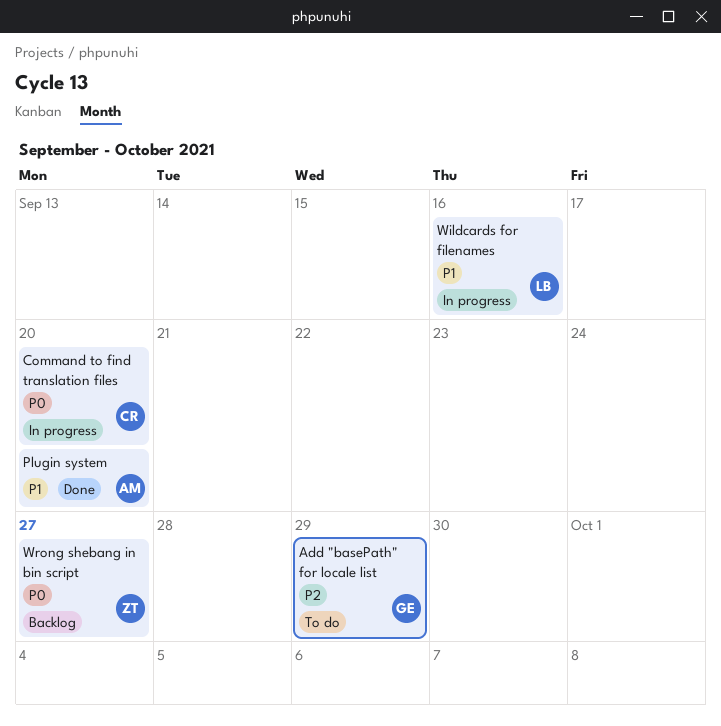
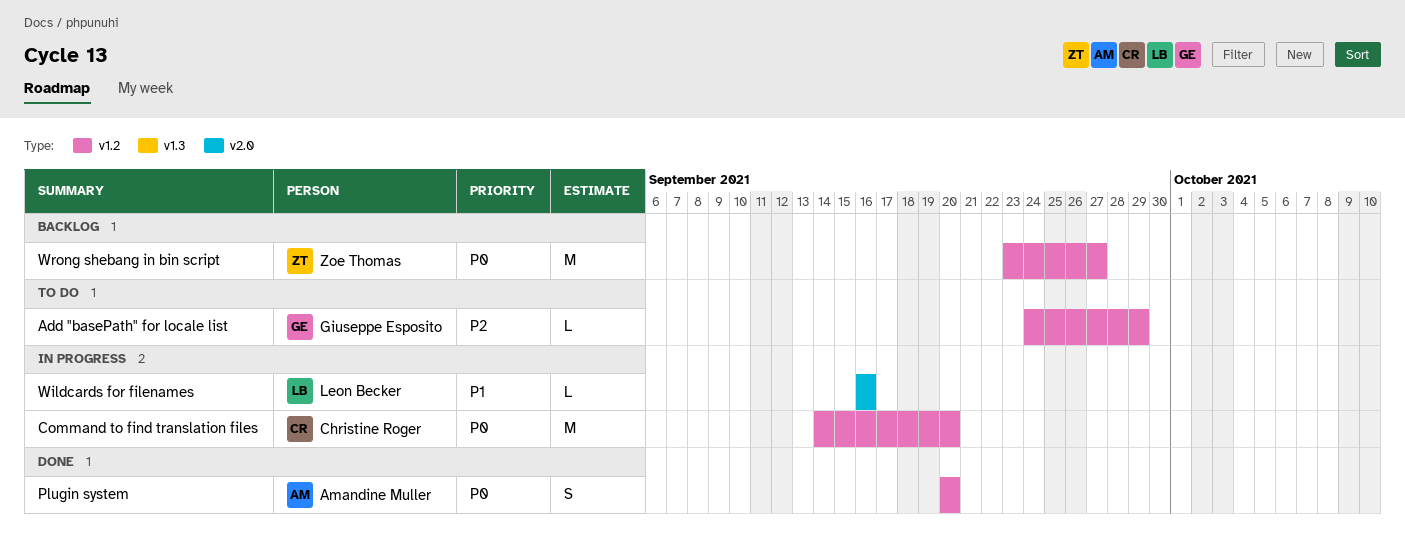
Plugin system, priority: P1 -> P0

